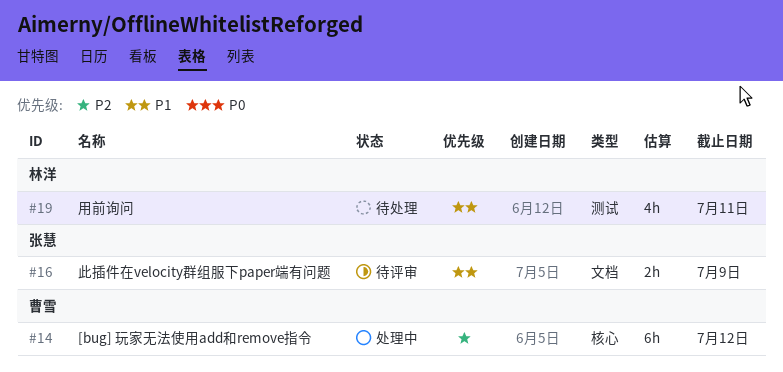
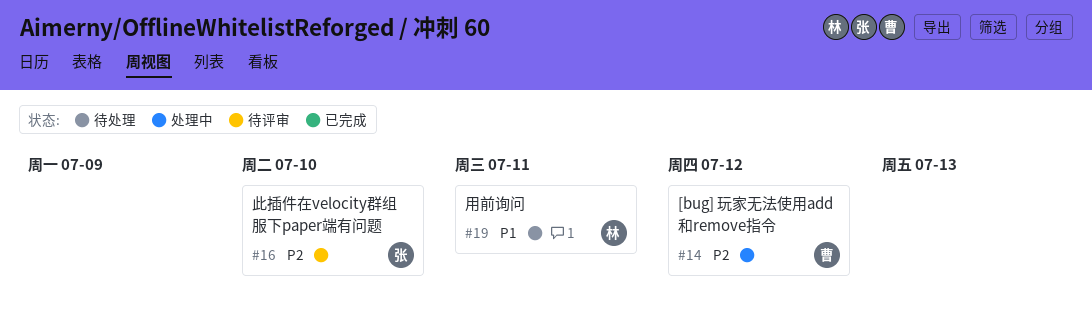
#16, priority: P1 -> P2
#16, due: Jul 9 -> Jul 10

